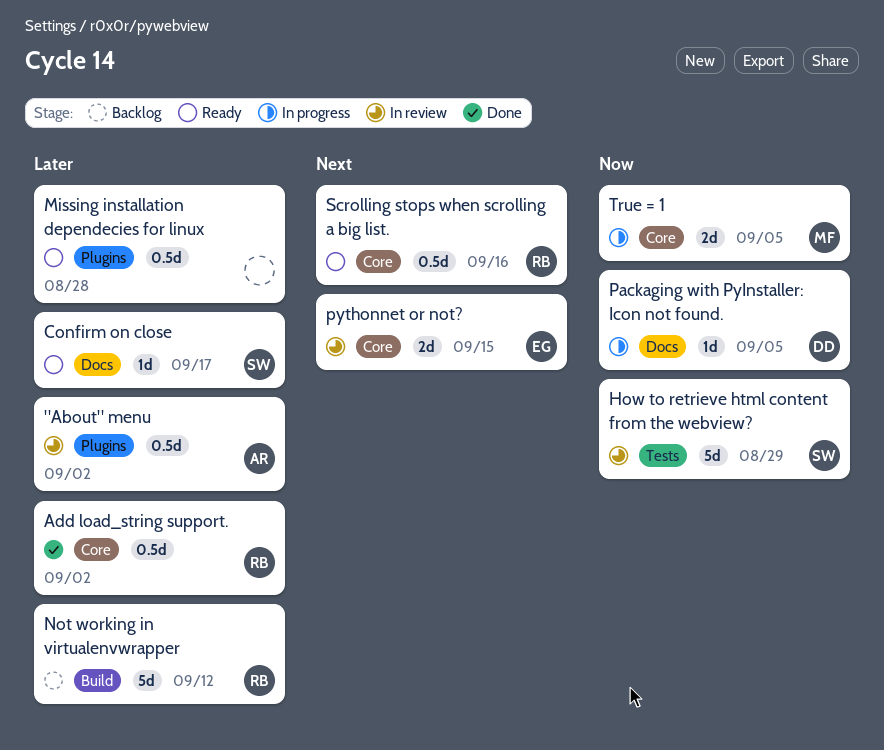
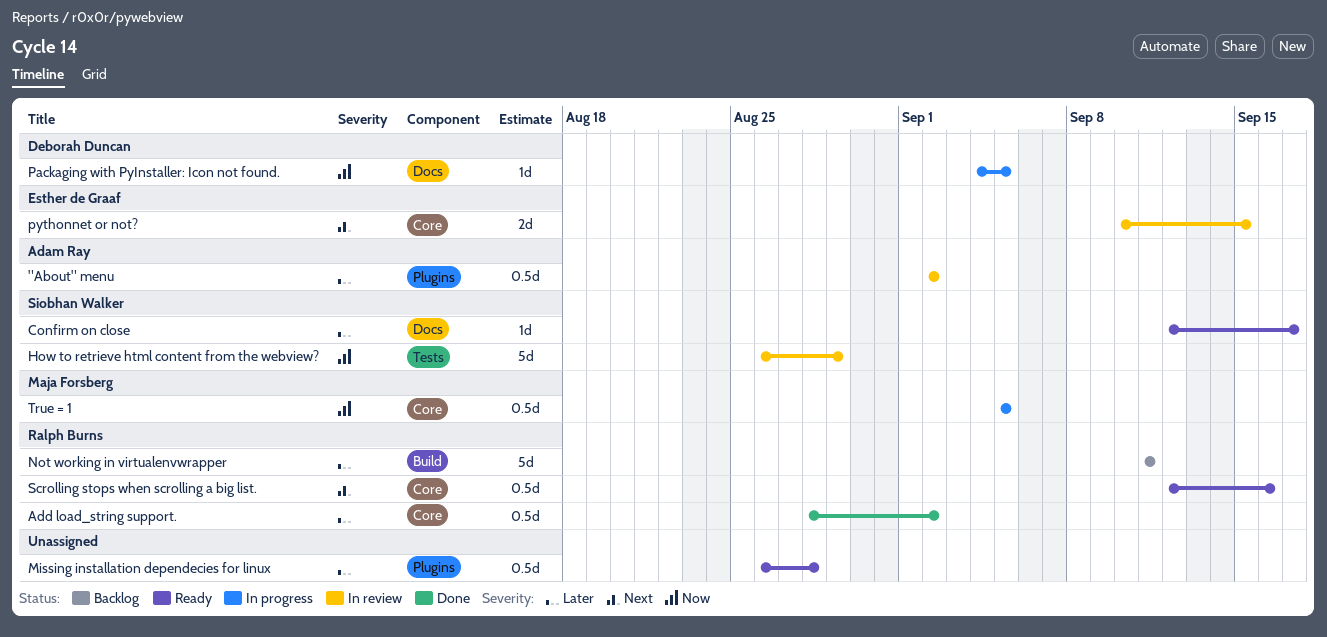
Not working in virtualenvwrapper, due: Sep 12 -> Sep 11
True = 1, estimate: 2d -> 0.5d

